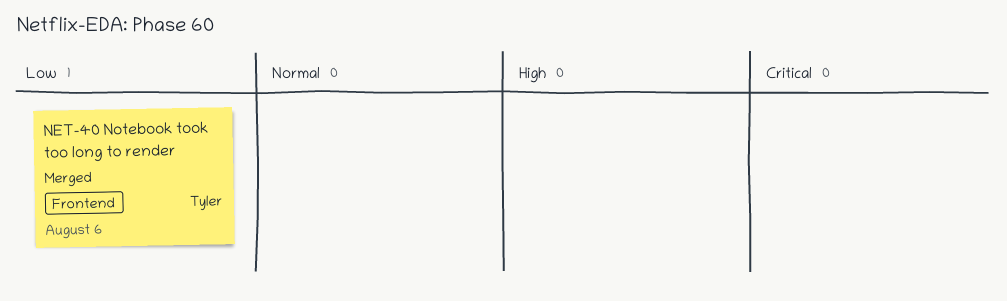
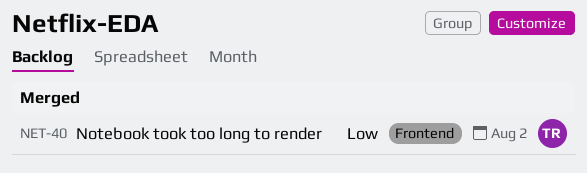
NET-40, due: Aug 6 -> Aug 2

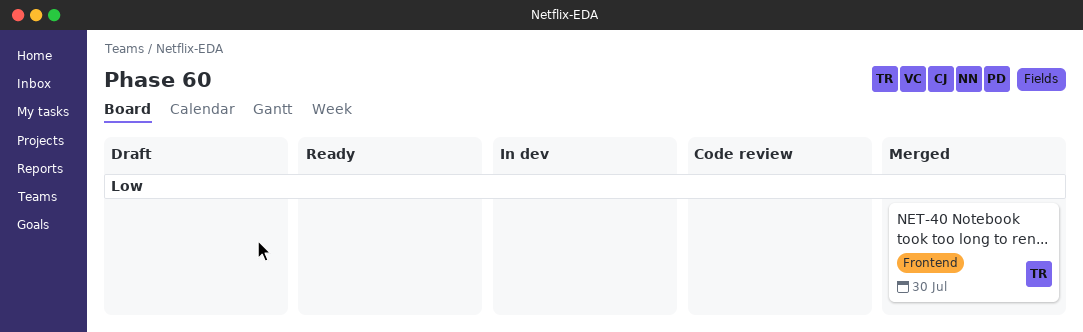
NET-40, due: Aug 2 -> Jul 30

